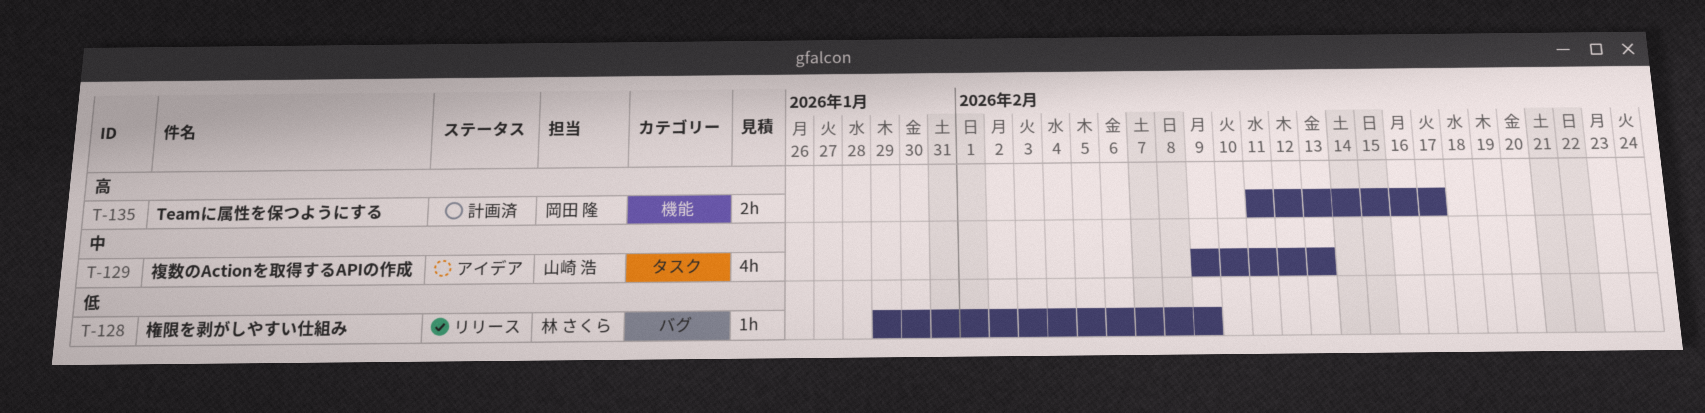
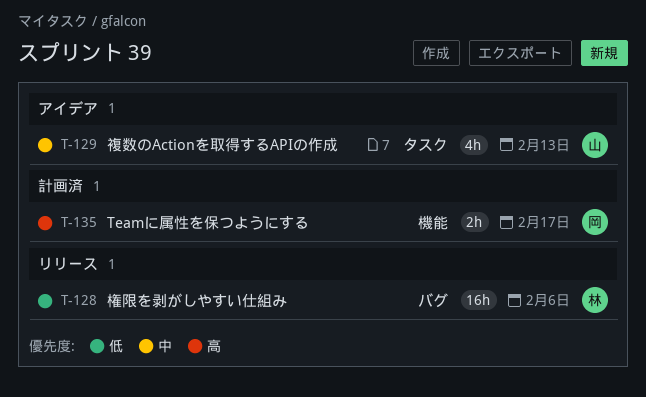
T-128, estimate: 1h -> 16h
T-128, due: Feb 9 -> Feb 6

